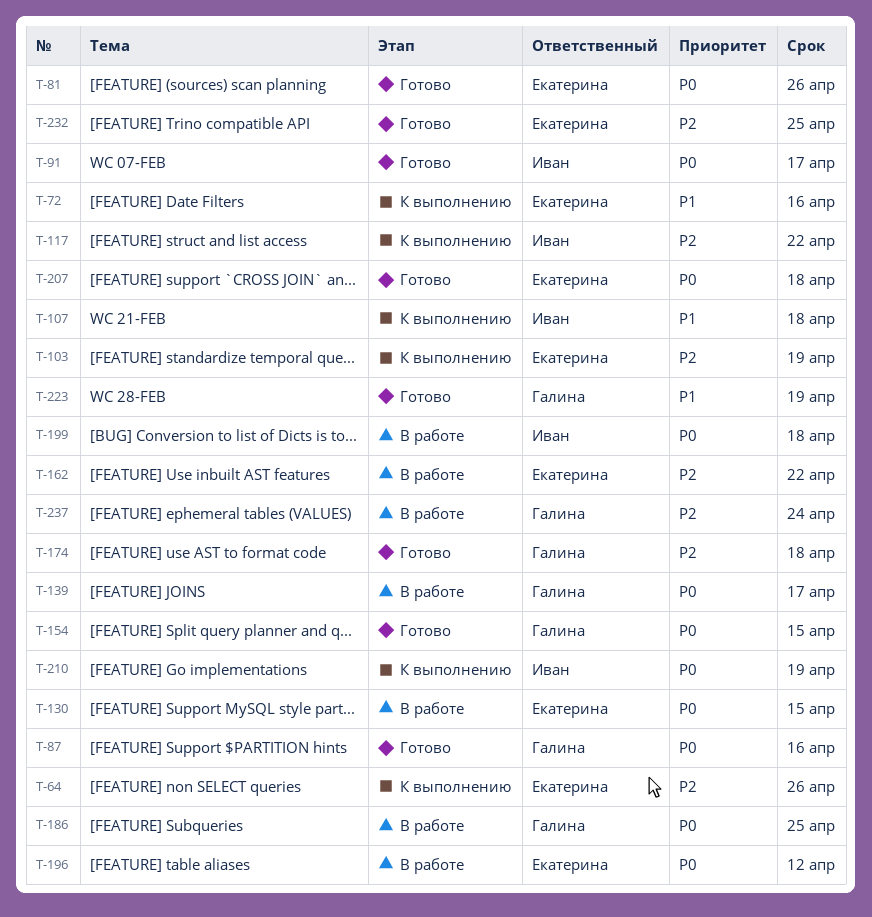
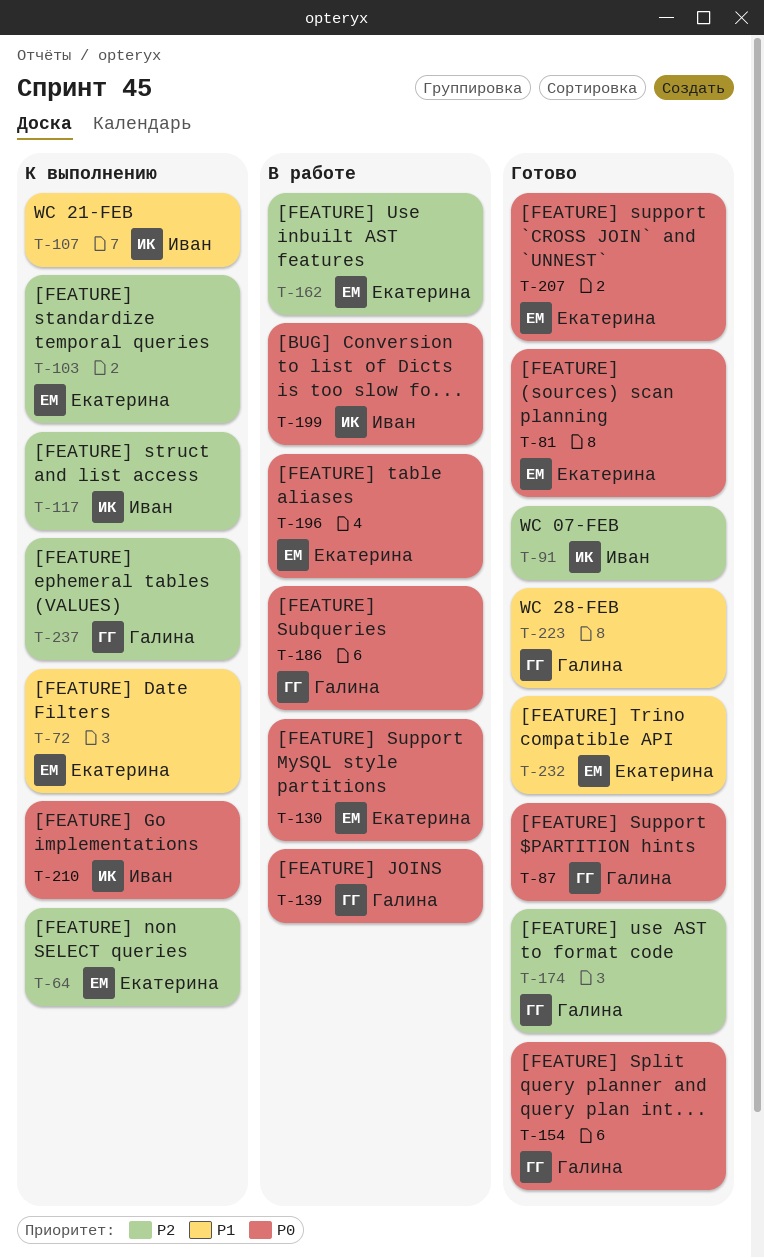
T-91, priority: P0 -> P2
T-232, priority: P2 -> P1
T-237, status: В работе -> К выполнению

